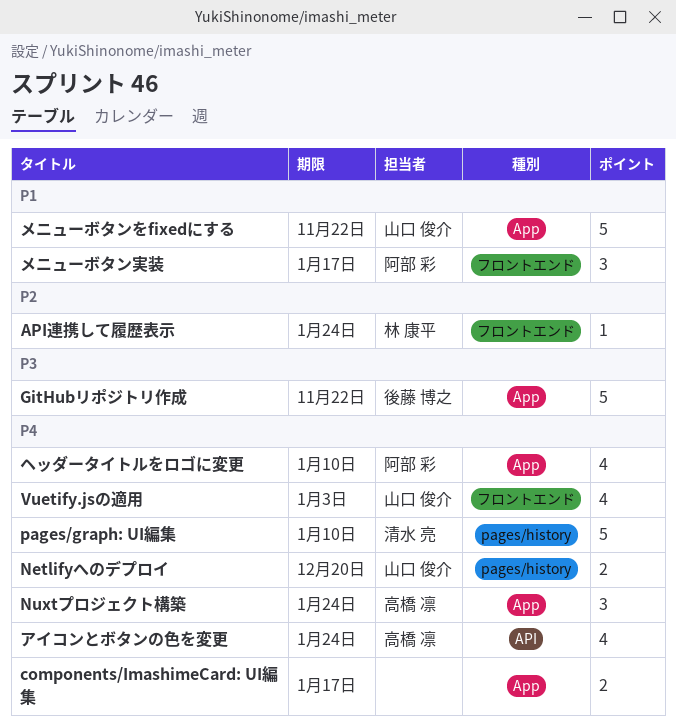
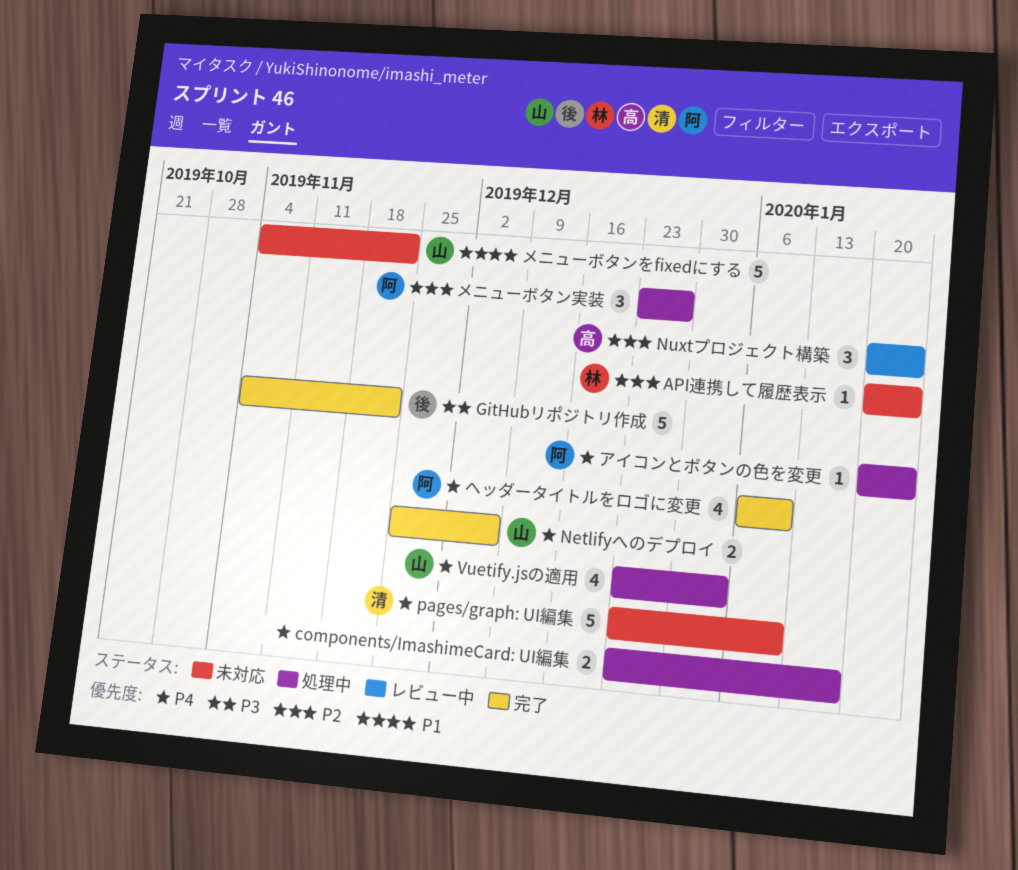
Netlifyへのデプロイ, due: Dec 20 -> Dec 6
Nuxtプロジェクト構築, priority: P4 -> P2
アイコンとボタンの色を変更, owner: 高橋 凛 -> 阿部 彩
アイコンとボタンの色を変更, estimate: 4 -> 1
メニューボタン実装, priority: P1 -> P2
メニューボタン実装, due: Jan 17 -> Dec 27

